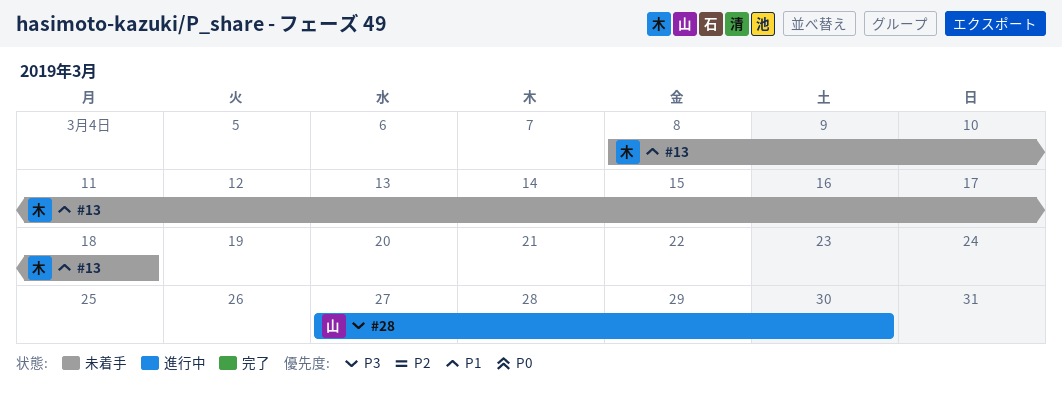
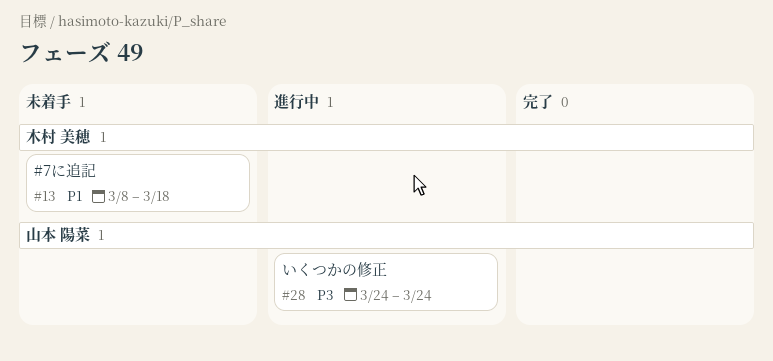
#28, start: Mar 27 -> Mar 24
#28, due: Mar 30 -> Mar 24

